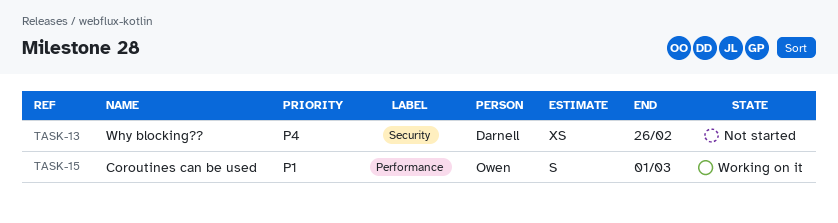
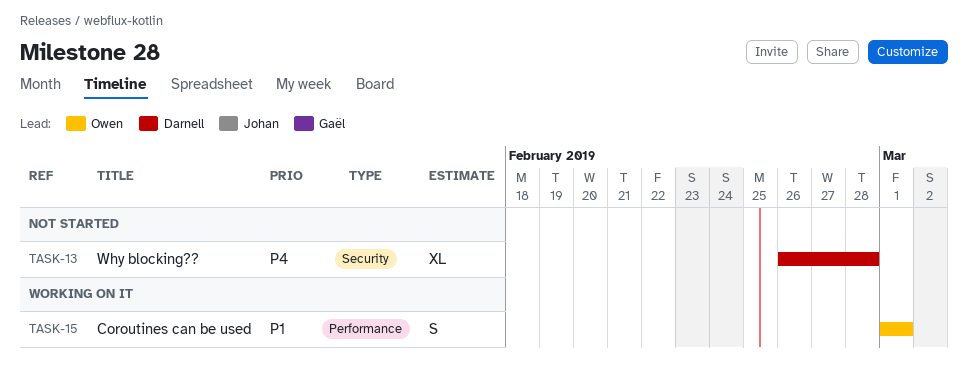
TASK-13, estimate: XS -> XL
TASK-13, due: Feb 26 -> Feb 28

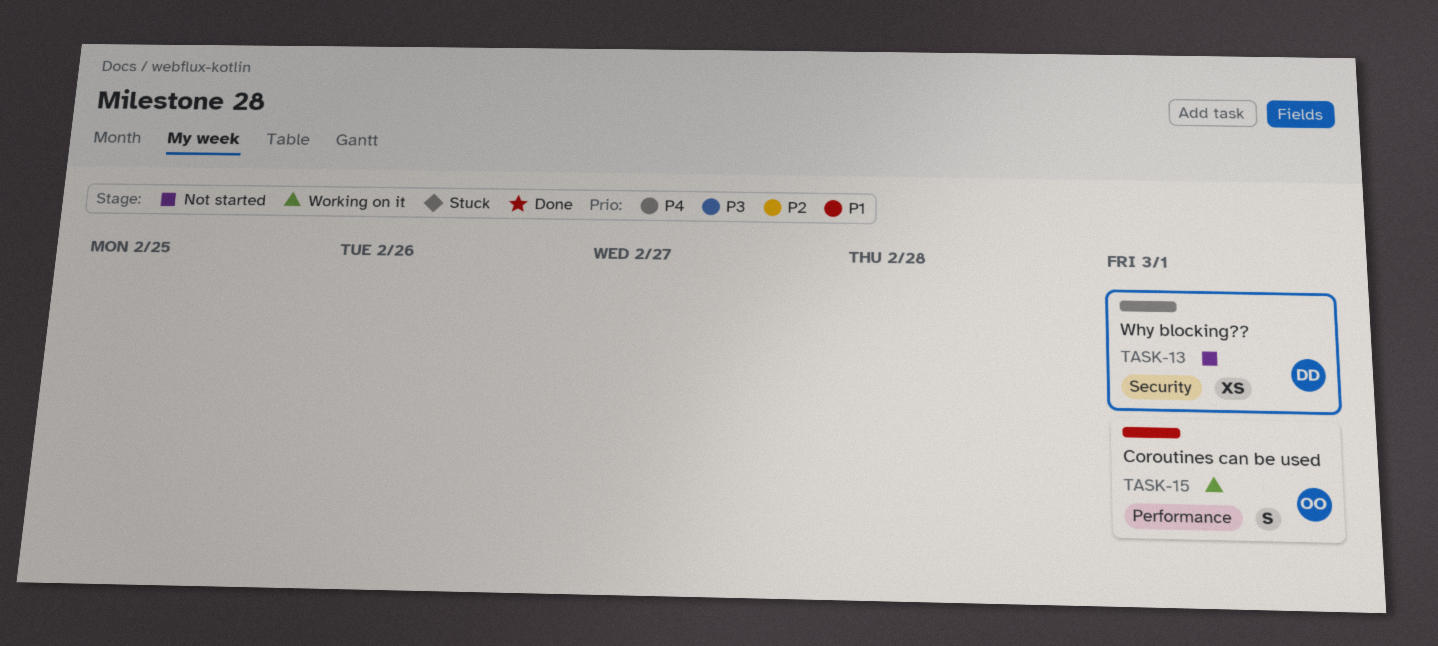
TASK-13, estimate: XL -> XS
TASK-13, due: Feb 28 -> Mar 1

